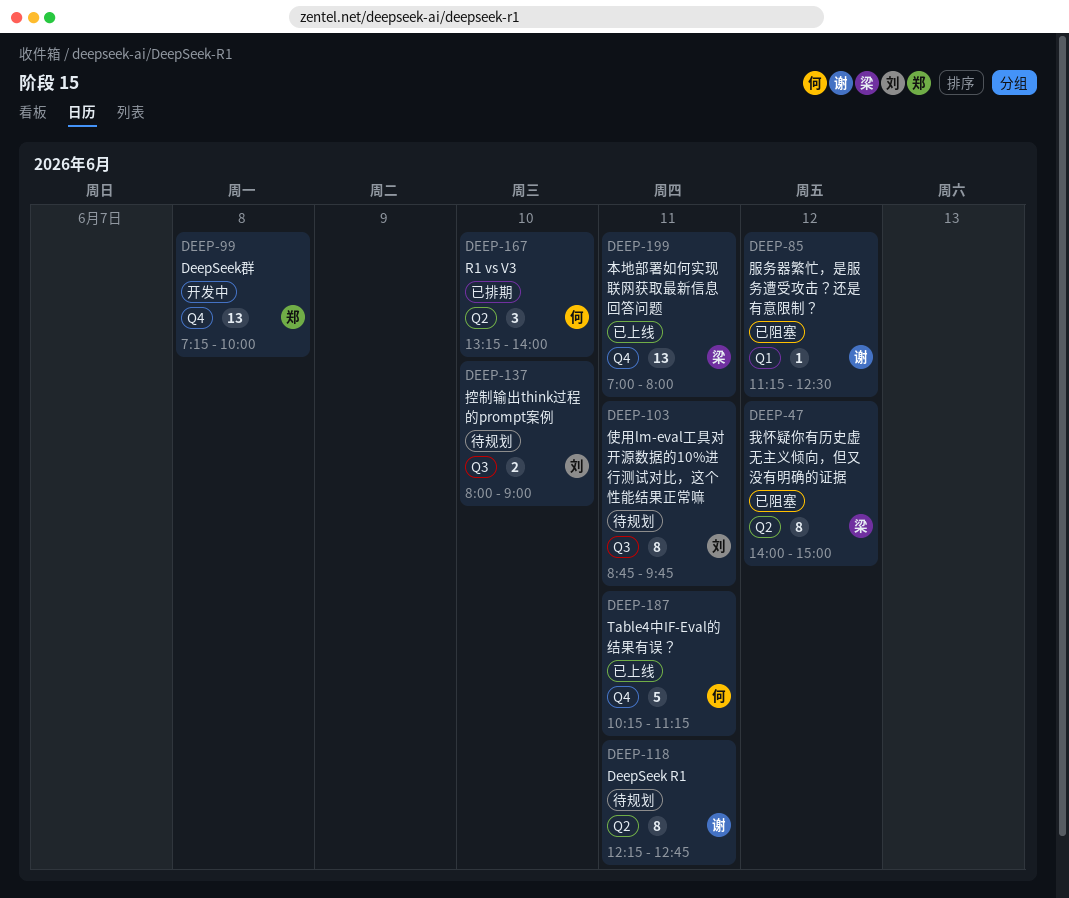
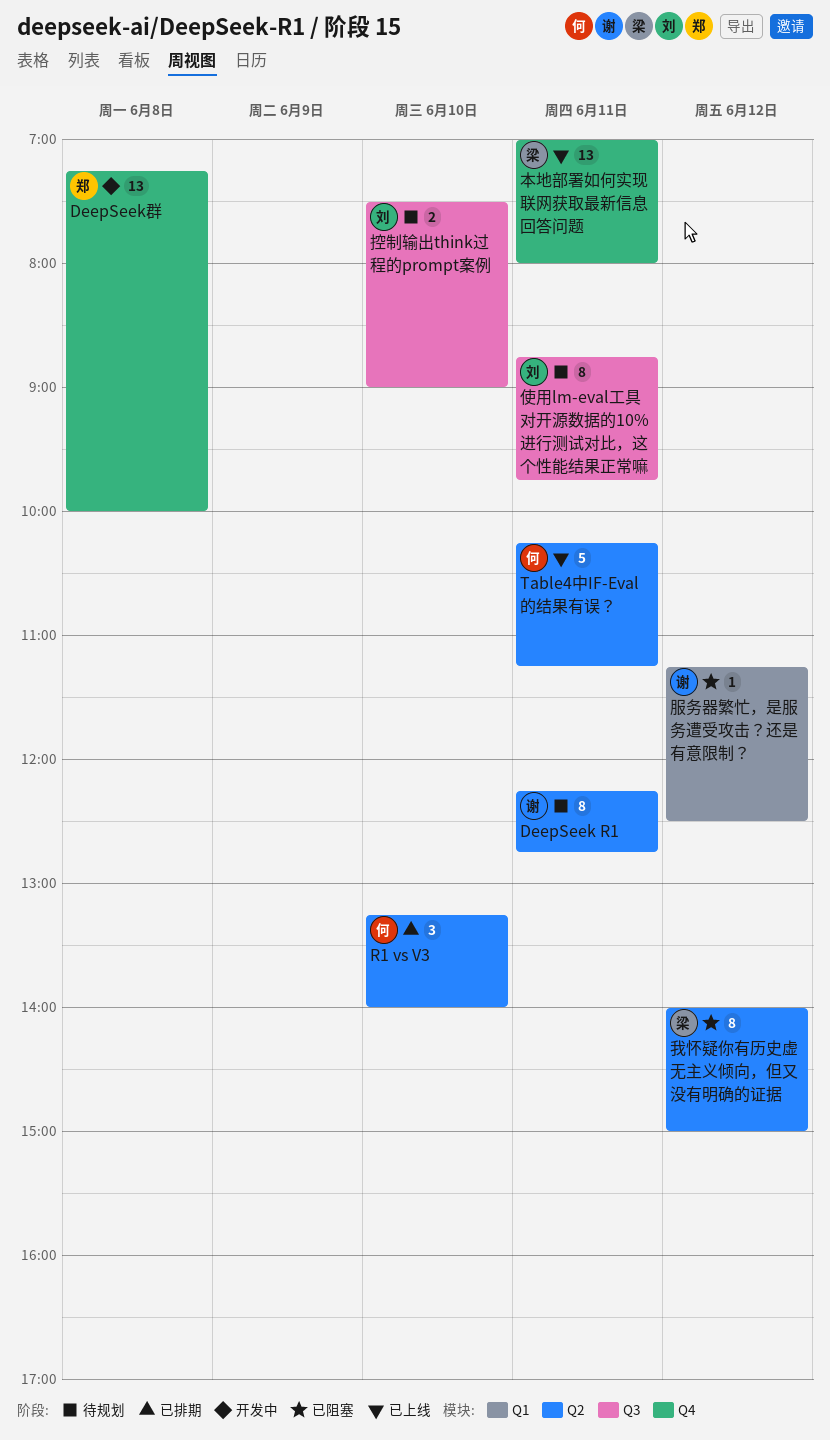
Table4中IF-Eval的结果有误？, label: Q4 -> Q2
控制输出think过程的prompt案例, begins: 08:00 -> 07:30

